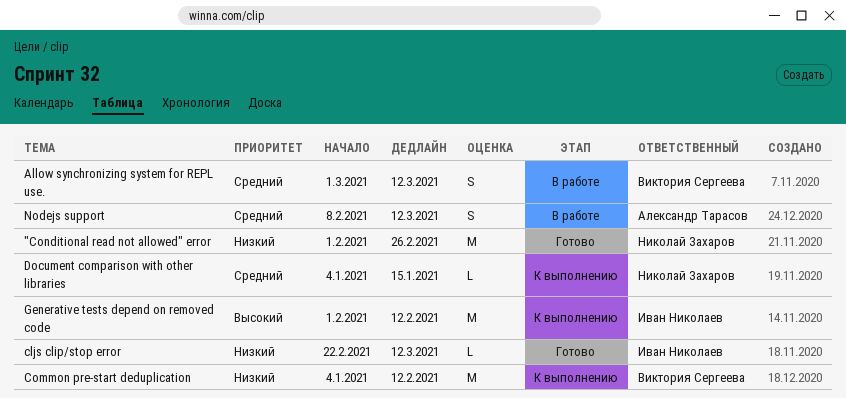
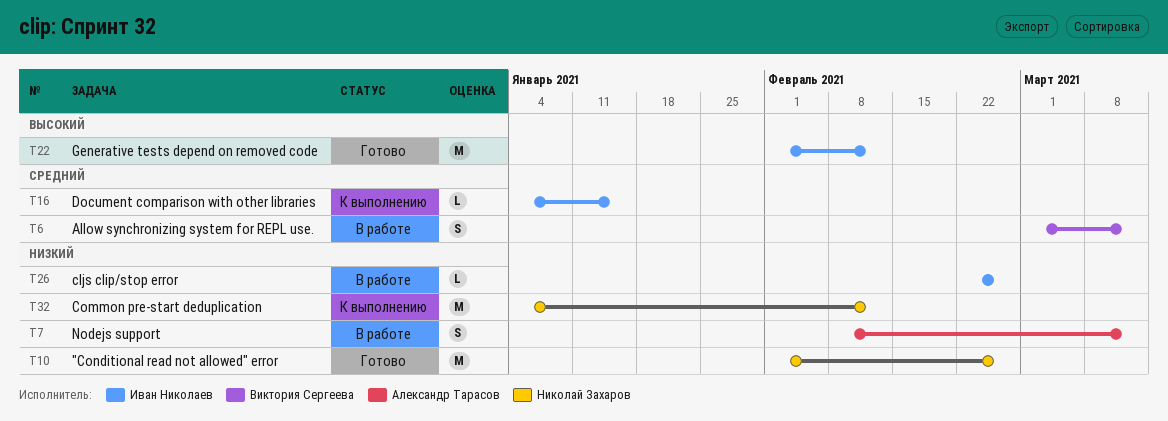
cljs clip/stop error, status: Готово -> В работе
cljs clip/stop error, due: Mar 12 -> Feb 26
Common pre-start deduplication, owner: Виктория Сергеева -> Николай Захаров
Document comparison with other libraries, owner: Николай Захаров -> Иван Николаев
Generative tests depend on removed code, status: К выполнению -> Готово
Nodejs support, priority: Средний -> Низкий

